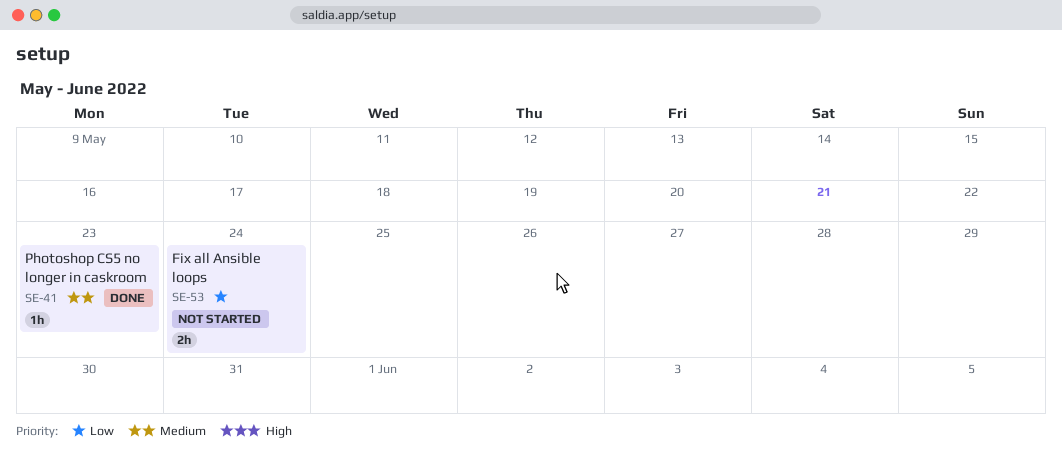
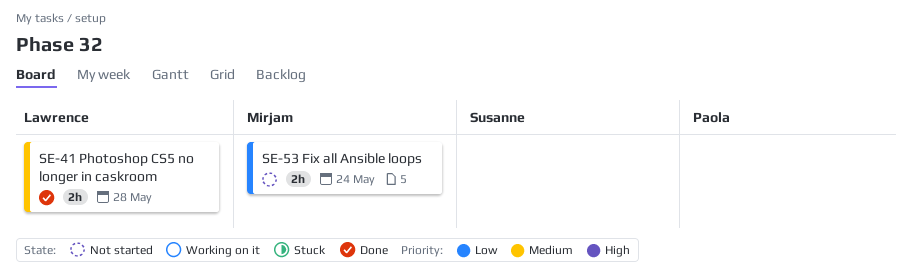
SE-41, estimate: 1h -> 2h
SE-41, due: May 23 -> May 28

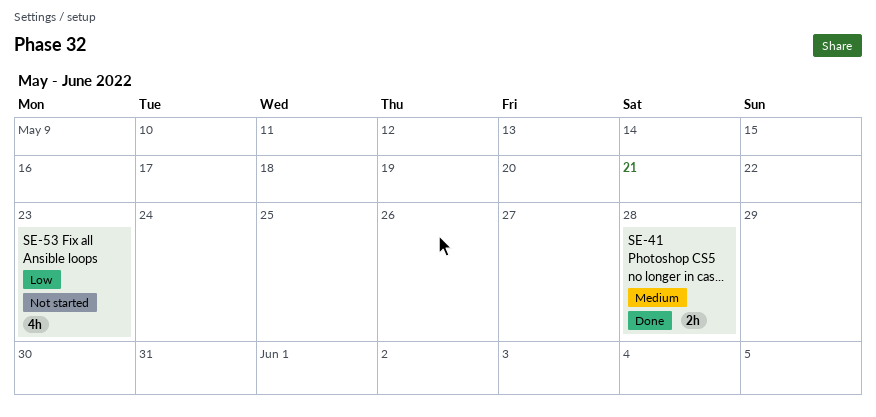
SE-53, estimate: 2h -> 4h
SE-53, due: May 24 -> May 23

